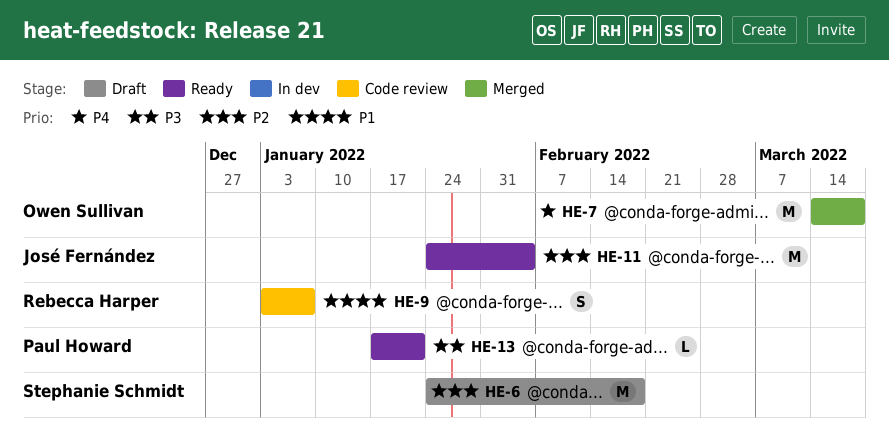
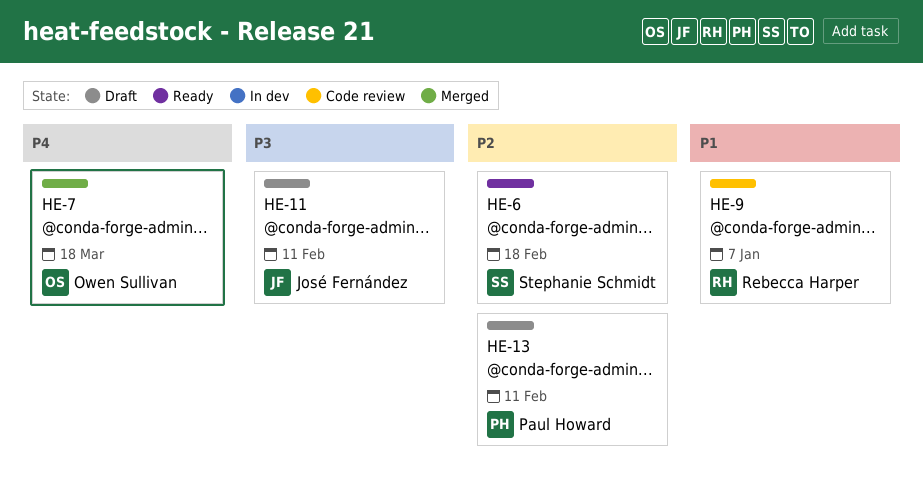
HE-6, status: Draft -> Ready
HE-11, status: Ready -> Draft
HE-11, priority: P2 -> P3
HE-11, due: Feb 4 -> Feb 11
HE-13, status: Ready -> Draft
HE-13, priority: P3 -> P2
HE-13, due: Jan 21 -> Feb 11

